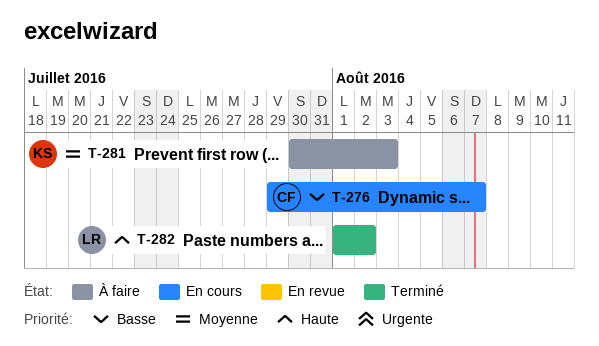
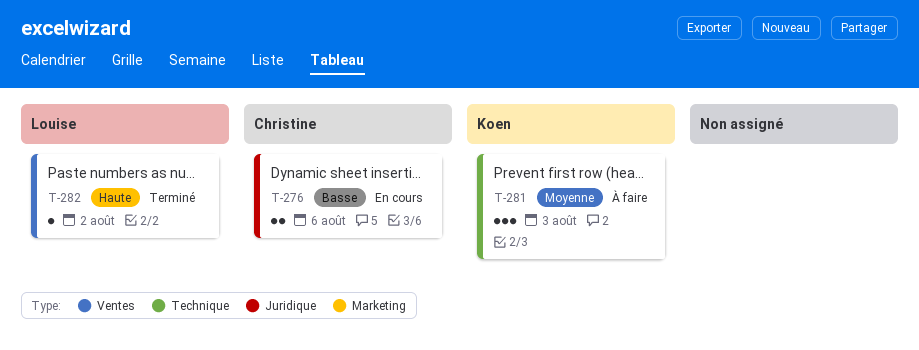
T-276, due: Aug 7 -> Aug 6

